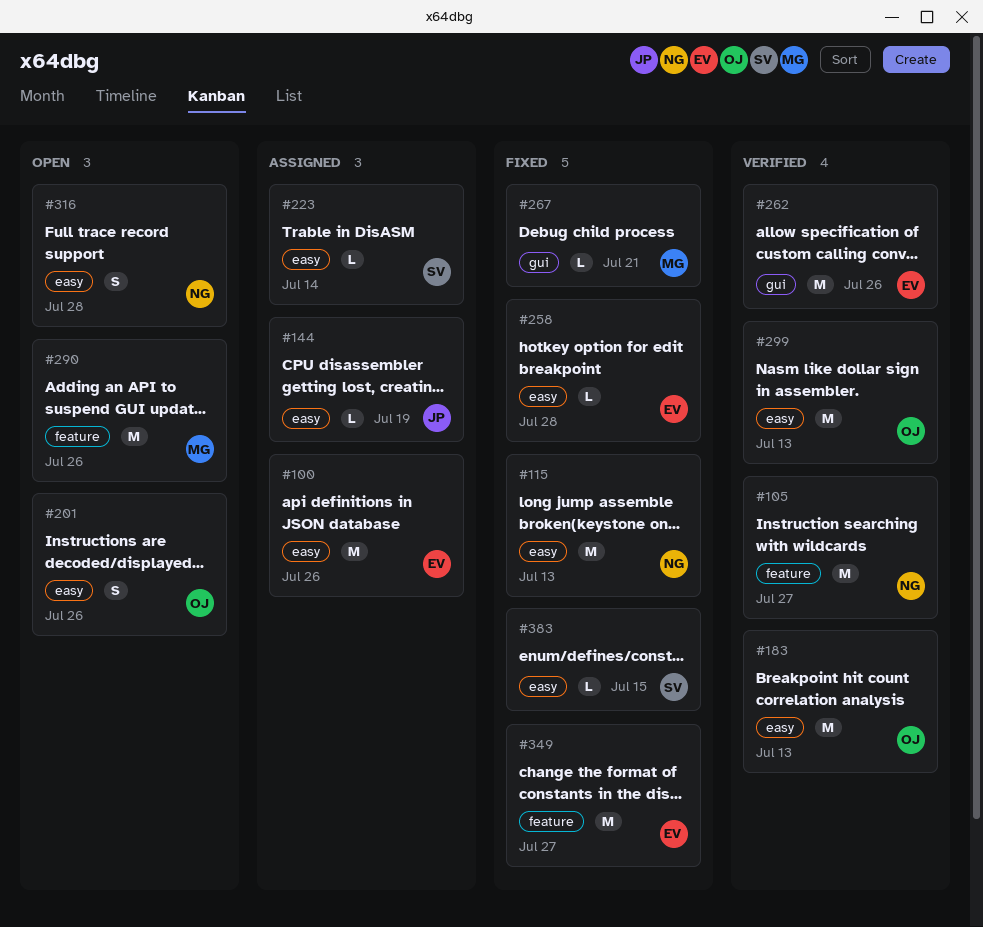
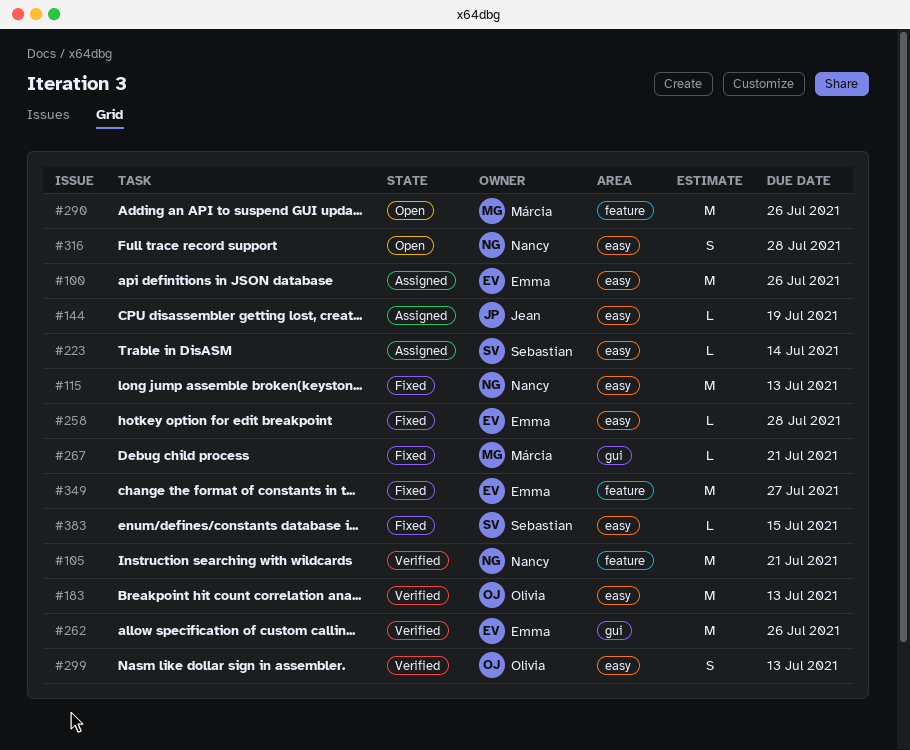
#105, due: Jul 27 -> Jul 21
#201: present -> none
#299, estimate: M -> S

